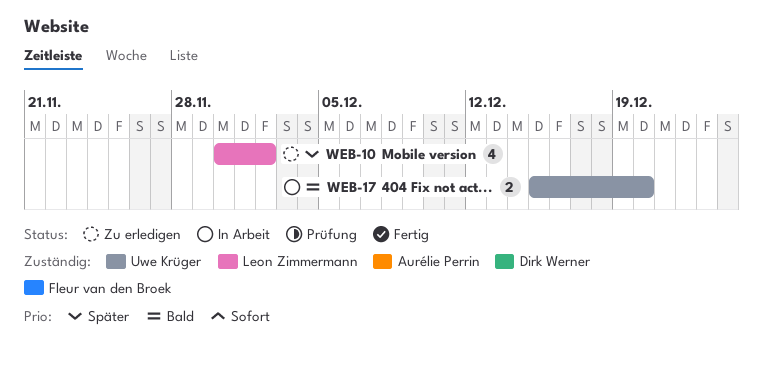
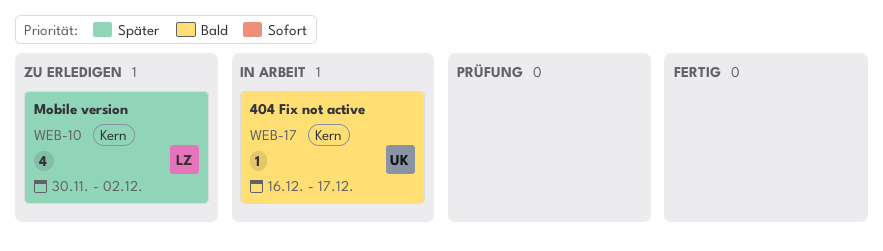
WEB-17, estimate: 2 -> 1
WEB-17, start: Dec 15 -> Dec 16
WEB-17, due: Dec 20 -> Dec 17

